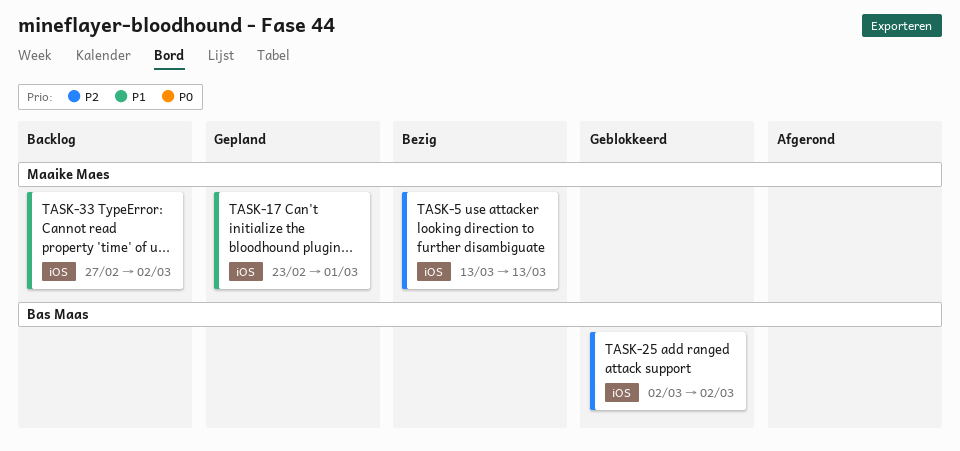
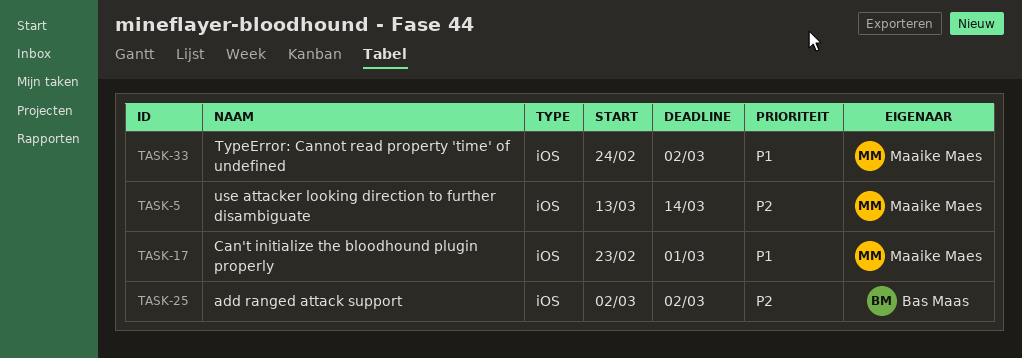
TASK-5, due: Mar 13 -> Mar 14
TASK-33, start: Feb 27 -> Feb 24

